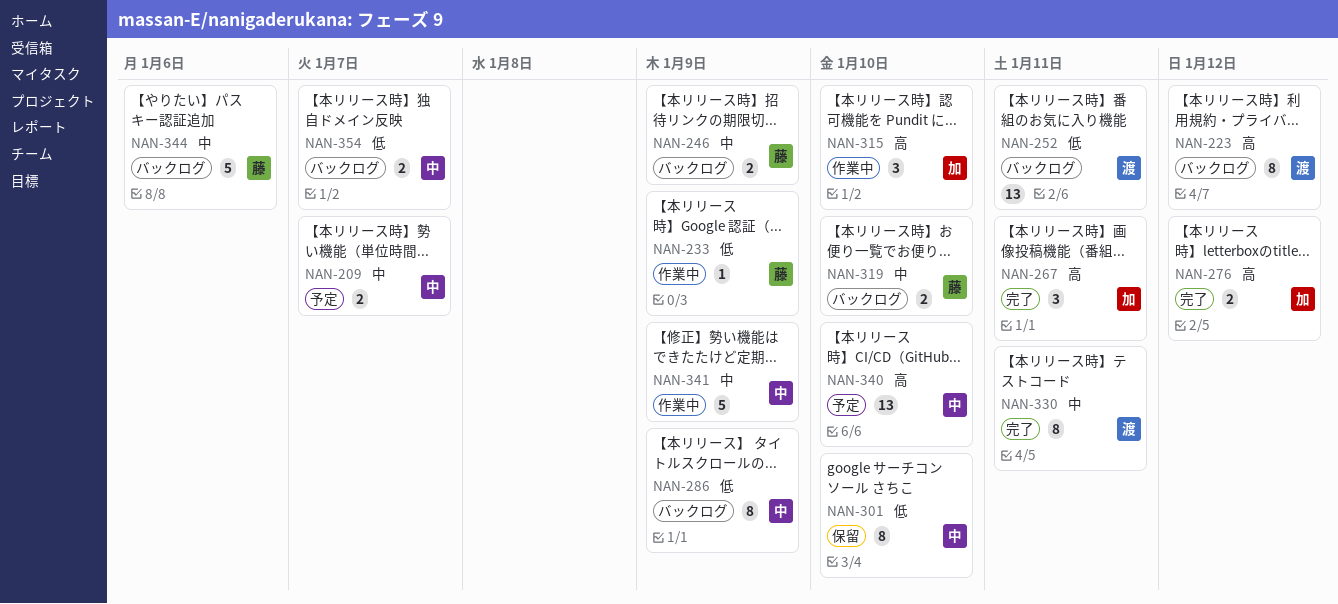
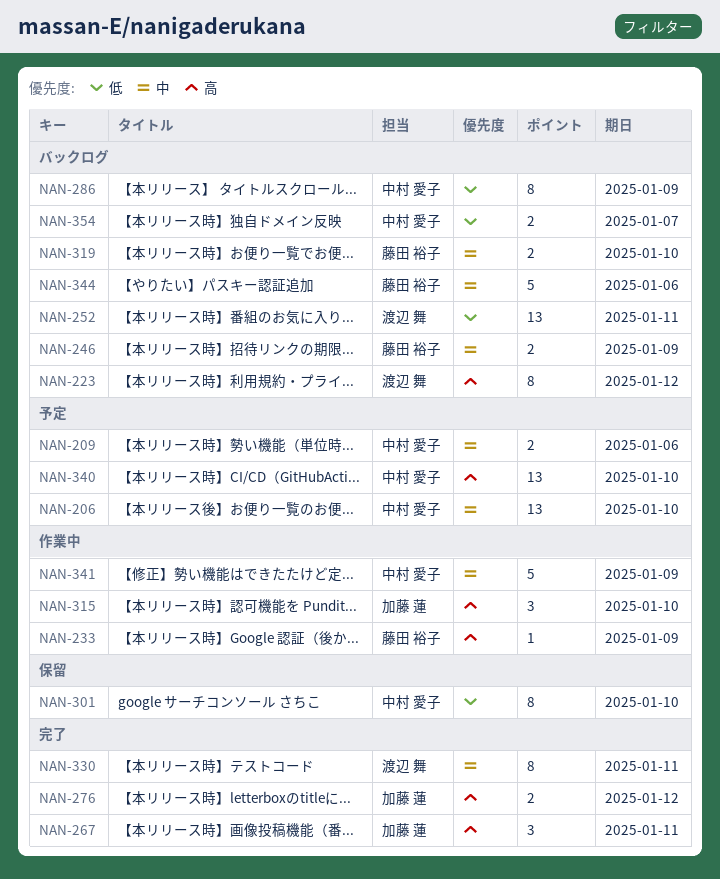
NAN-206: none -> present
NAN-209, due: Jan 7 -> Jan 6
NAN-233, priority: 低 -> 高

